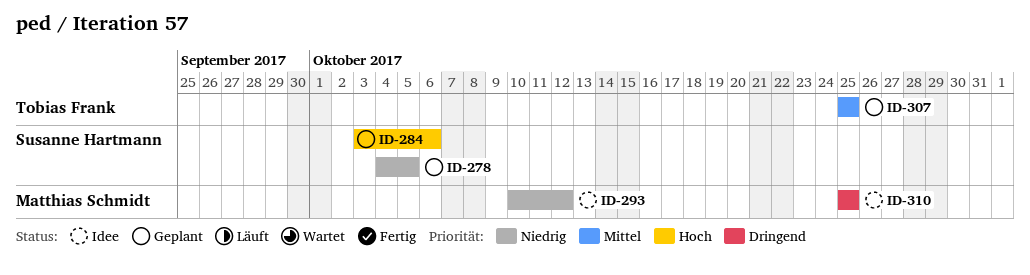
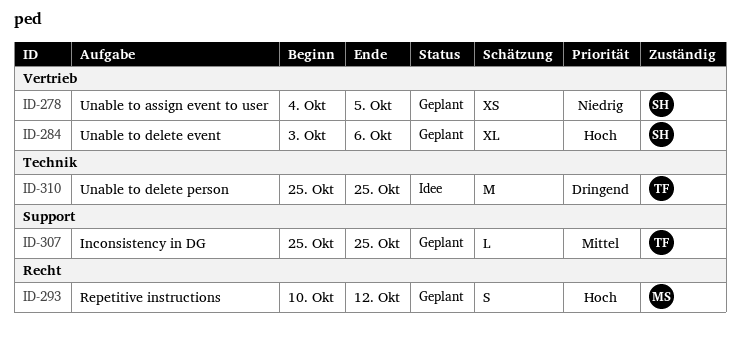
ID-293, status: Idee -> Geplant
ID-293, priority: Niedrig -> Hoch
ID-310, owner: Matthias Schmidt -> Tobias Frank

